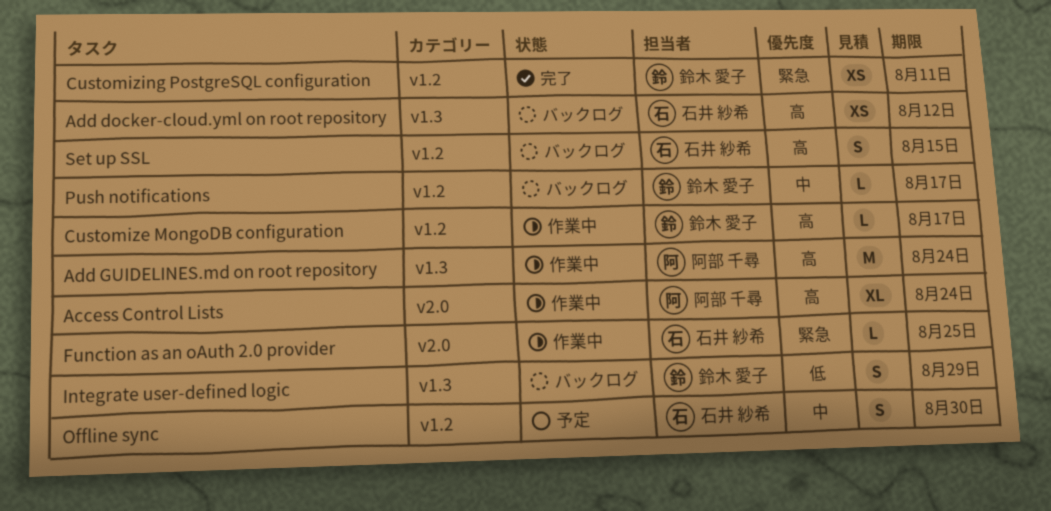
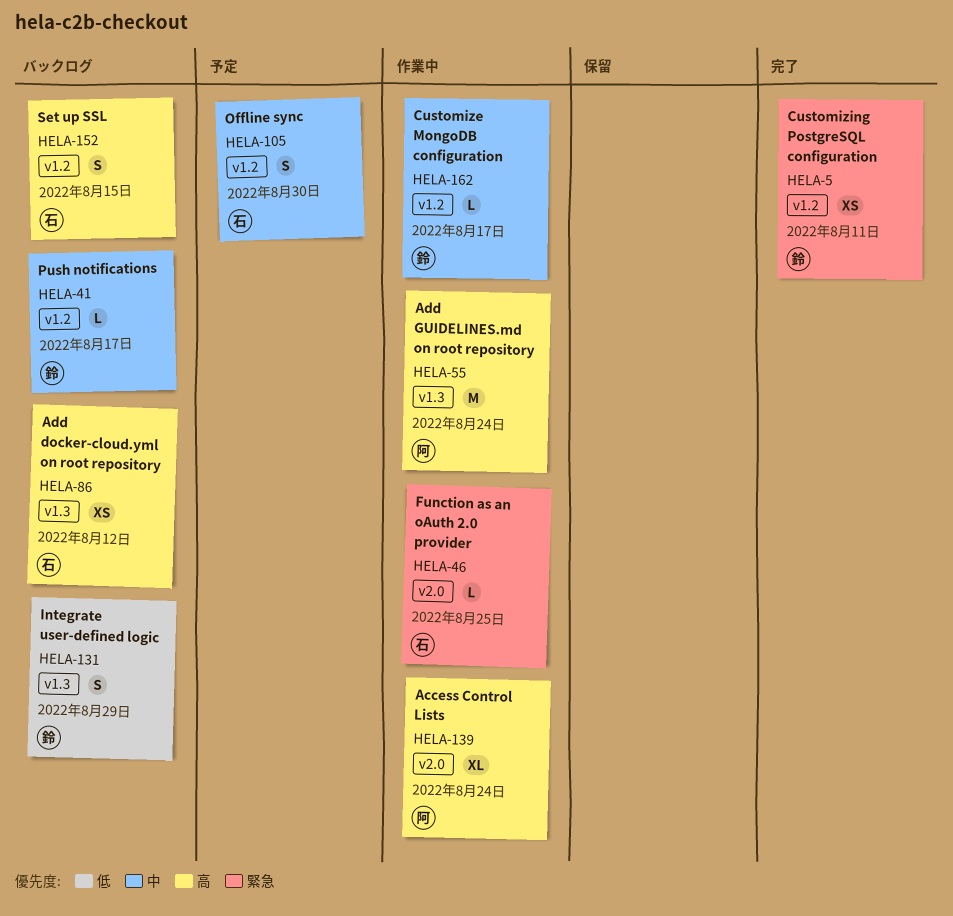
Customize MongoDB configuration, priority: 高 -> 中

